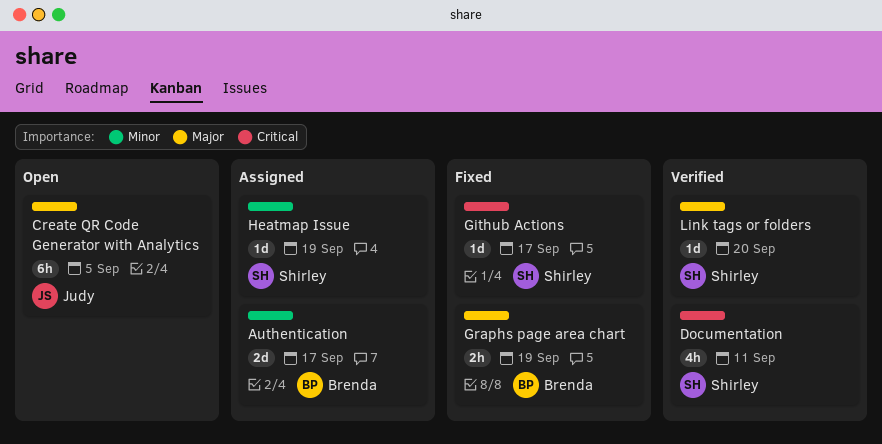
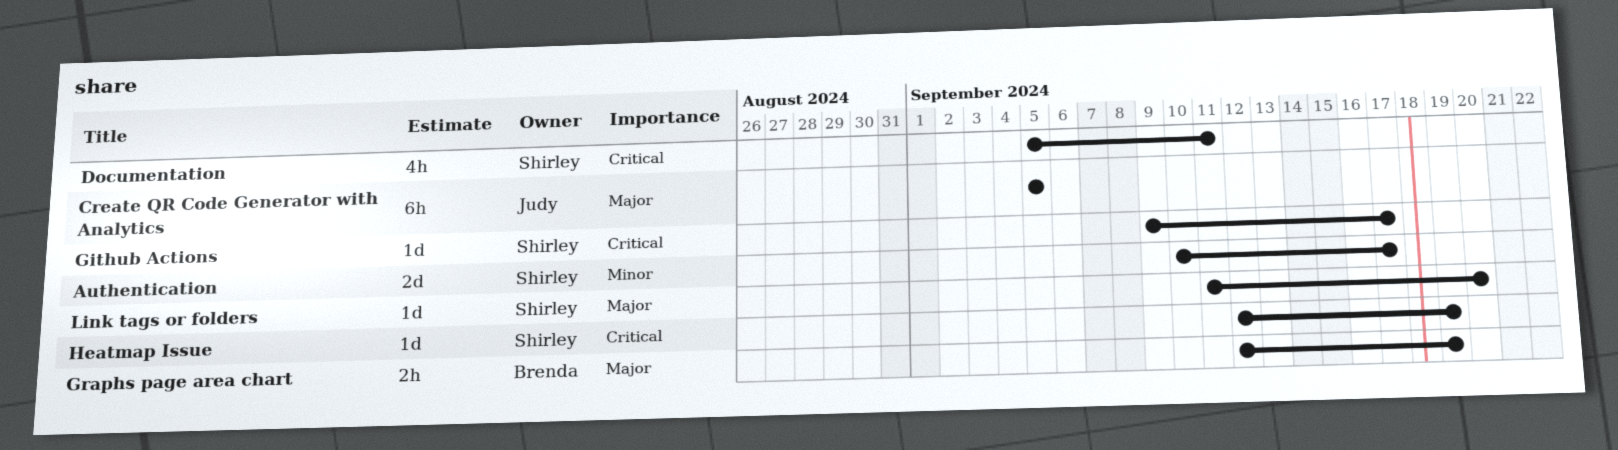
Authentication, owner: Brenda -> Shirley
Heatmap Issue, priority: Minor -> Critical

